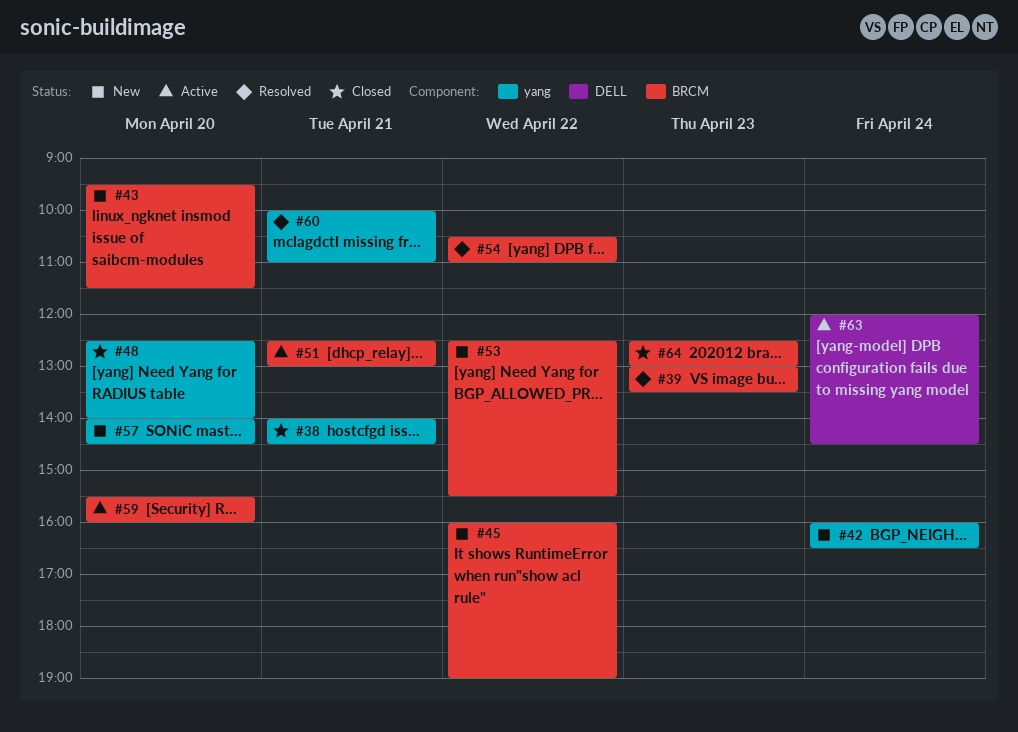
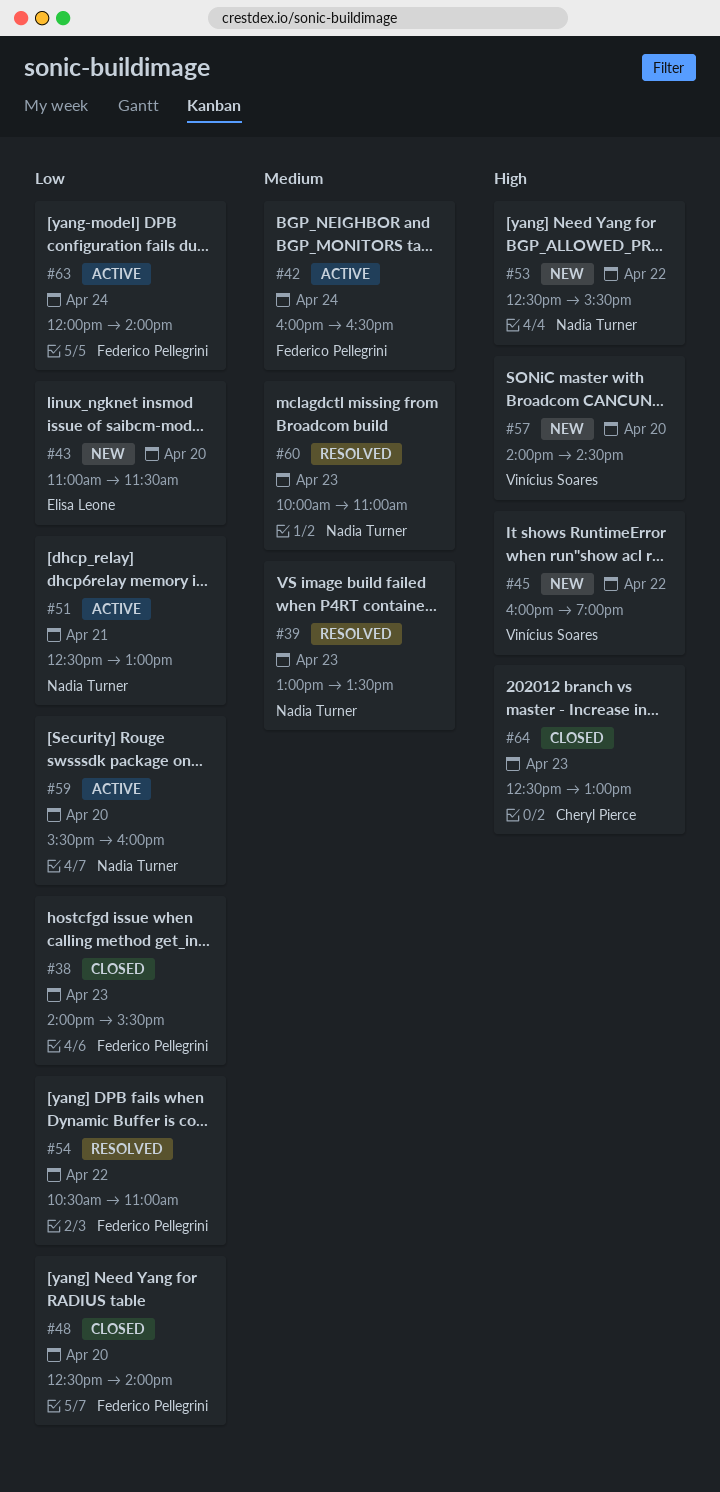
#38, day: Apr 21 -> Apr 23
#38, ends: 14:30 -> 15:30
#42, status: New -> Active
#43, begins: 09:30 -> 11:00
#60, day: Apr 21 -> Apr 23
#63, ends: 14:30 -> 14:00

